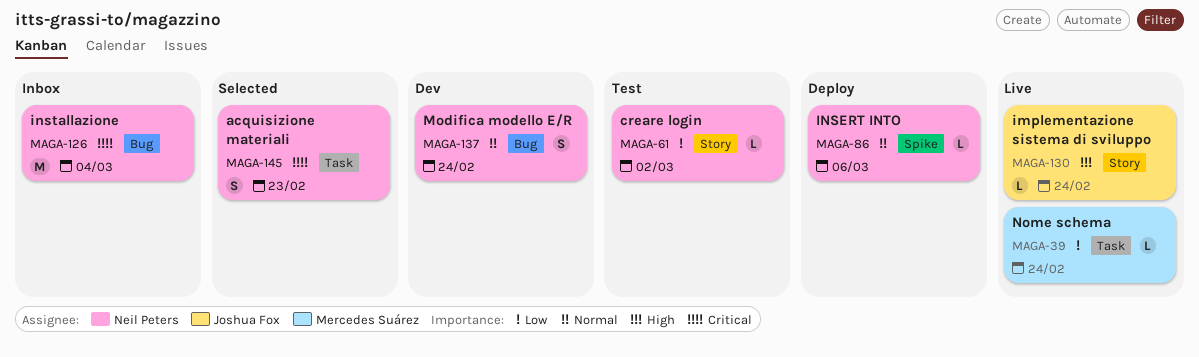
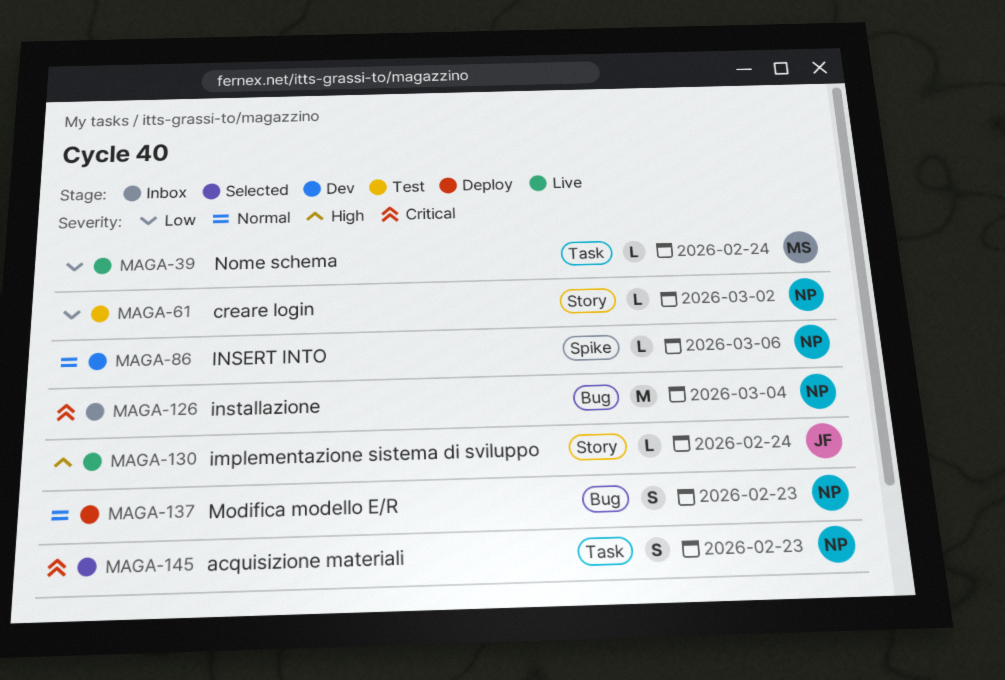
MAGA-86, status: Deploy -> Dev
MAGA-137, status: Dev -> Deploy
MAGA-137, due: Feb 24 -> Feb 23

